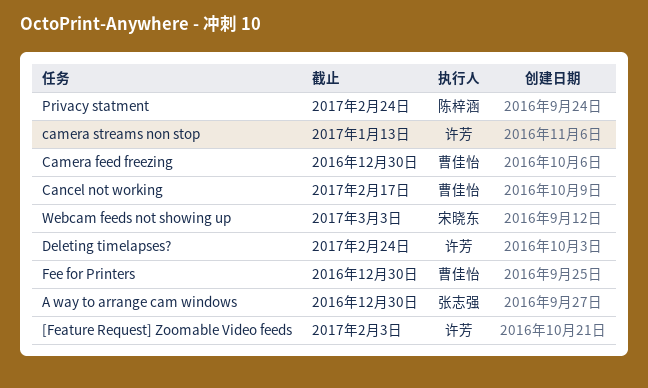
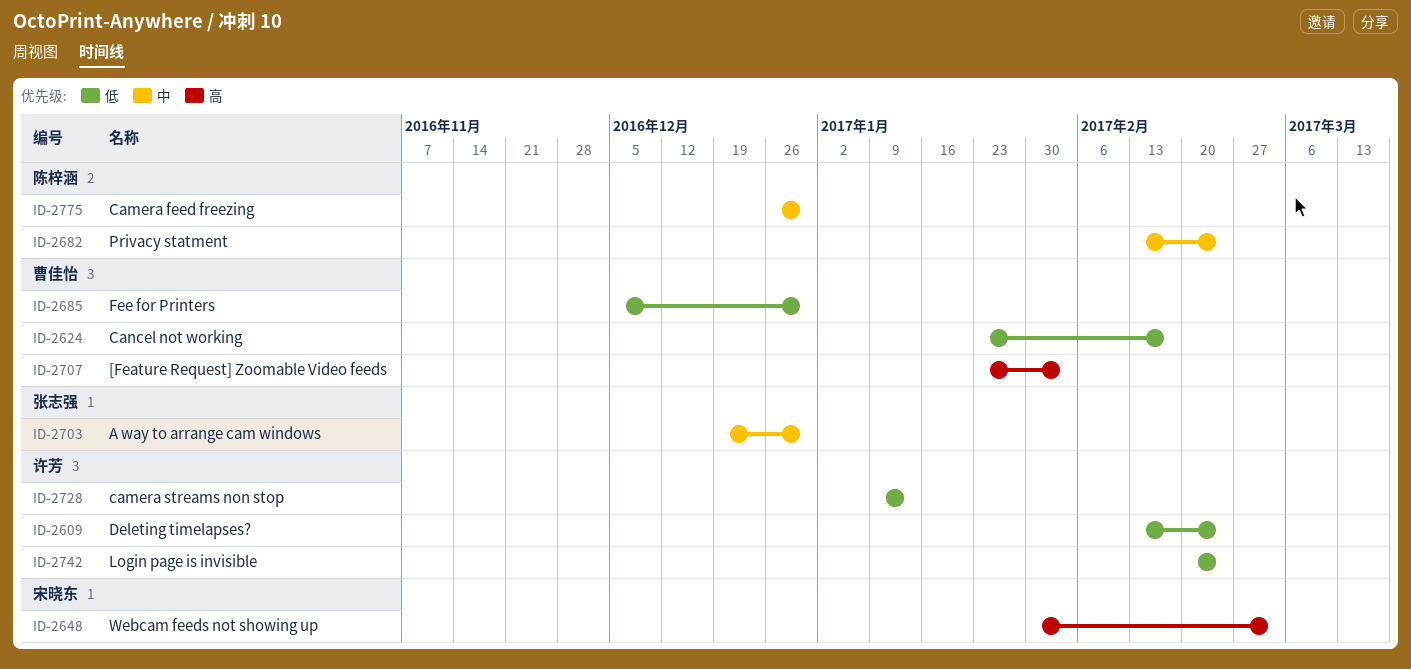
[Feature Request] Zoomable Video feeds, owner: 许芳 -> 曹佳怡
Camera feed freezing, owner: 曹佳怡 -> 陈梓涵
Login page is invisible: none -> present

